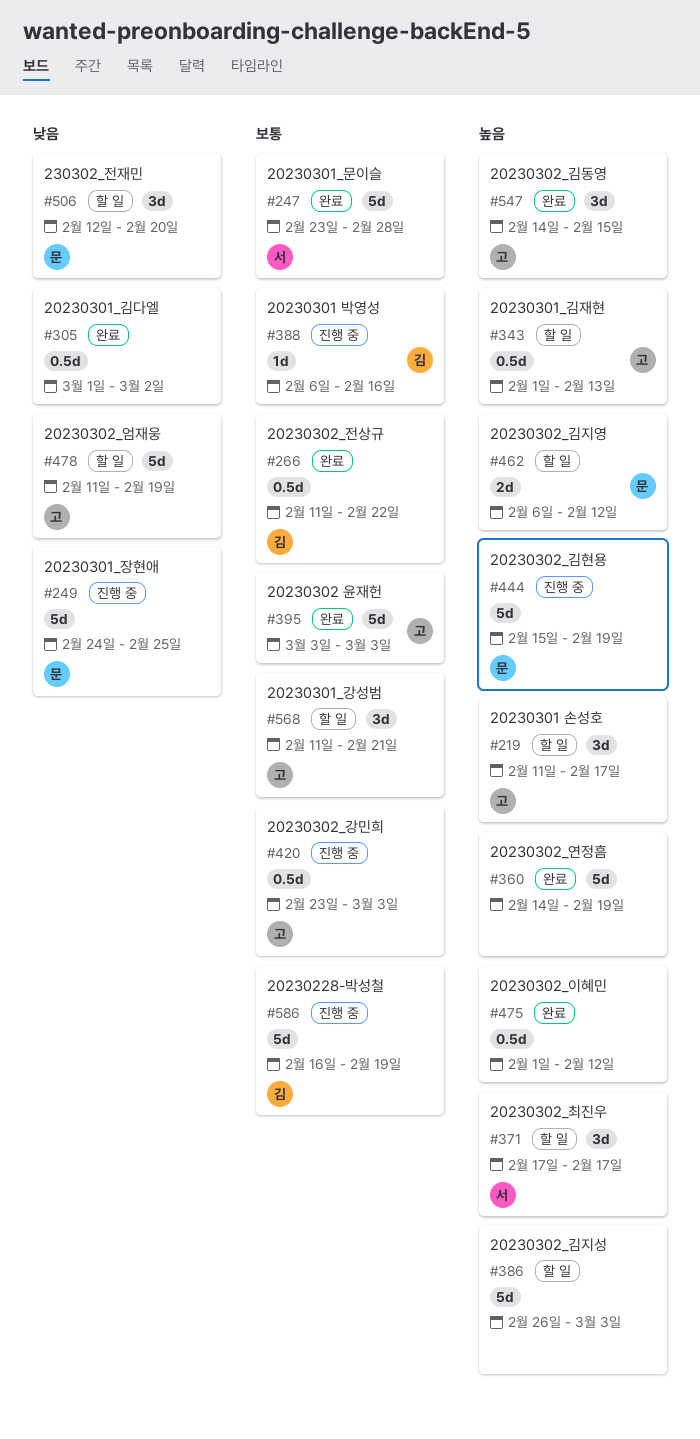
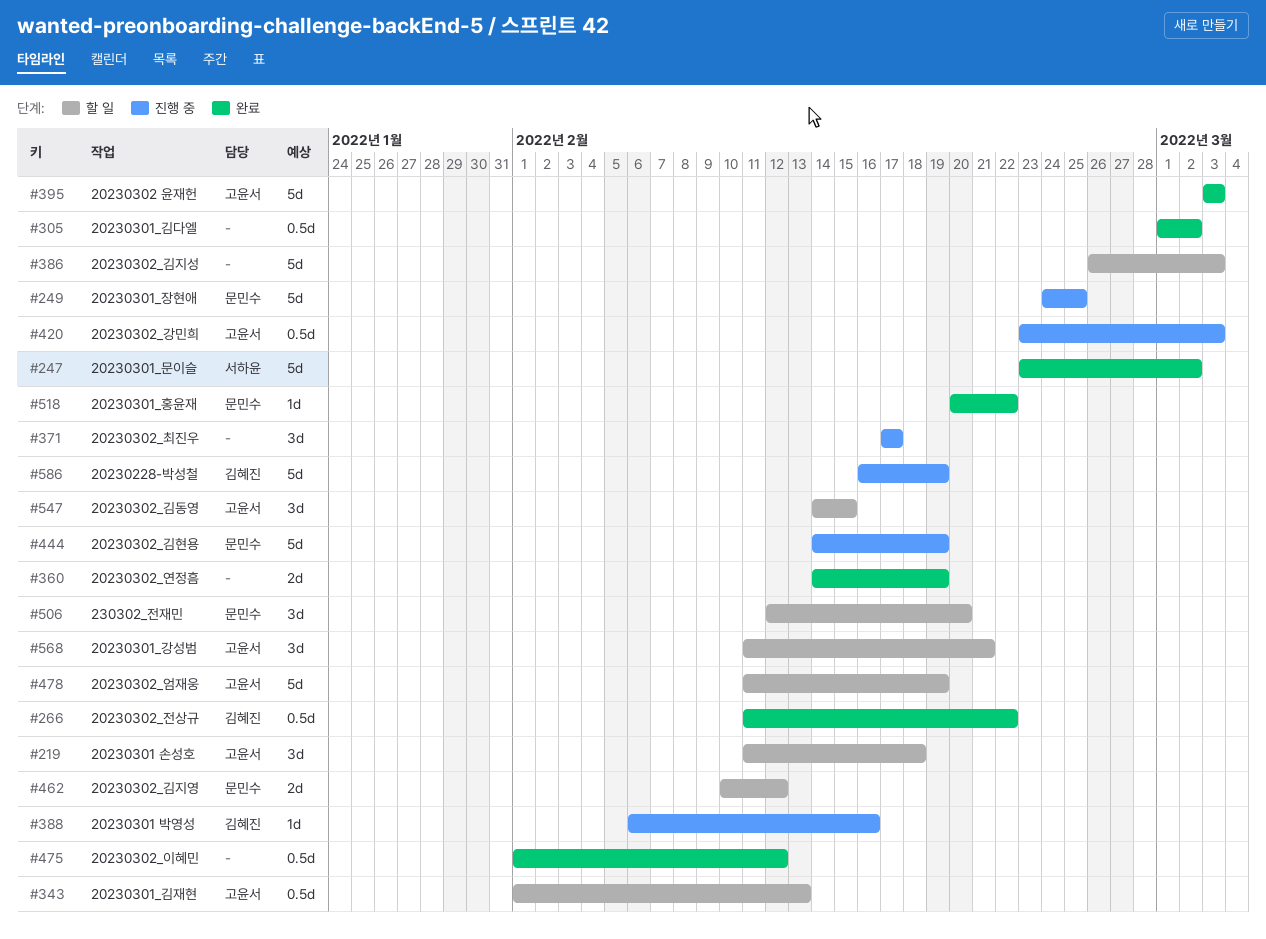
#219, due: Feb 17 -> Feb 18
#247, due: Feb 28 -> Mar 2
#360, estimate: 5d -> 2d
#371, status: 할 일 -> 진행 중
#371, owner: 서하윤 -> none
#444, start: Feb 15 -> Feb 14
#462, start: Feb 6 -> Feb 10
#518: none -> present
#547, status: 완료 -> 할 일

